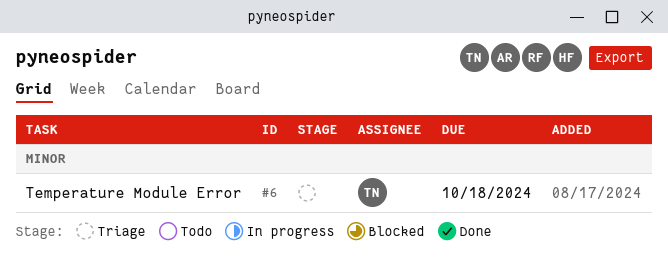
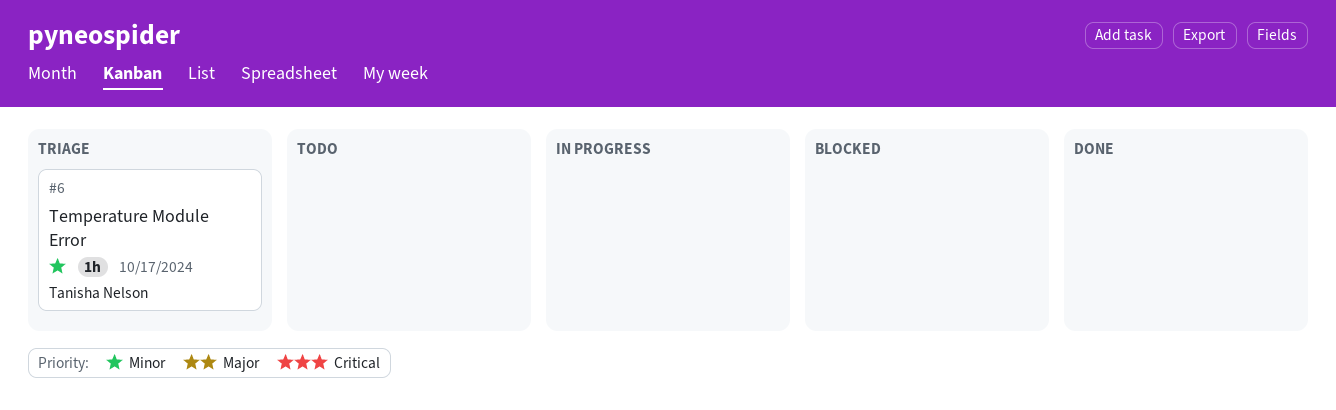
#6, due: Oct 18 -> Oct 17

